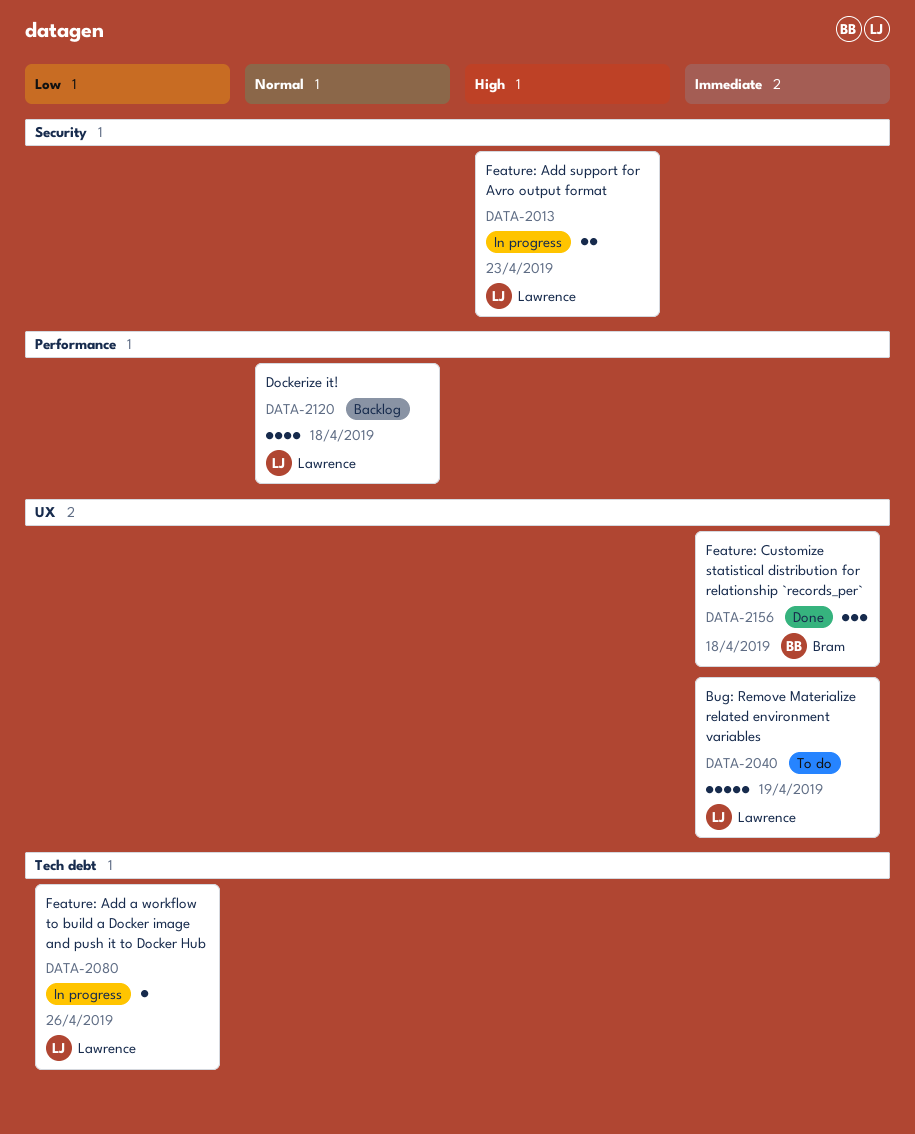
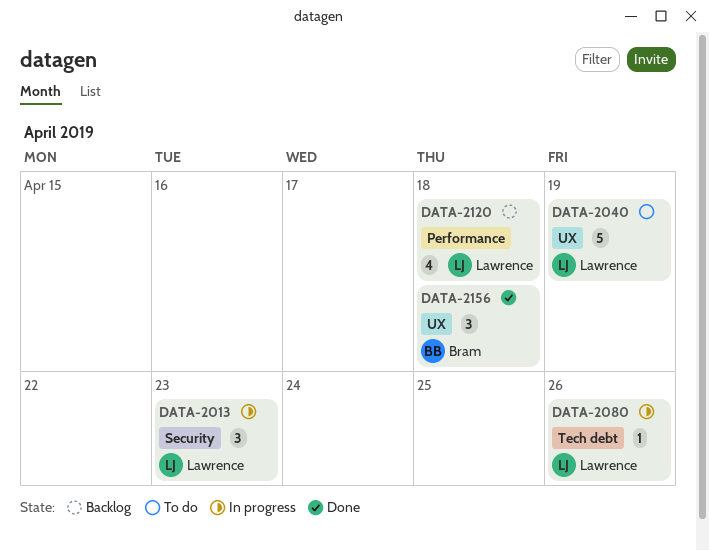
DATA-2013, estimate: 2 -> 3

